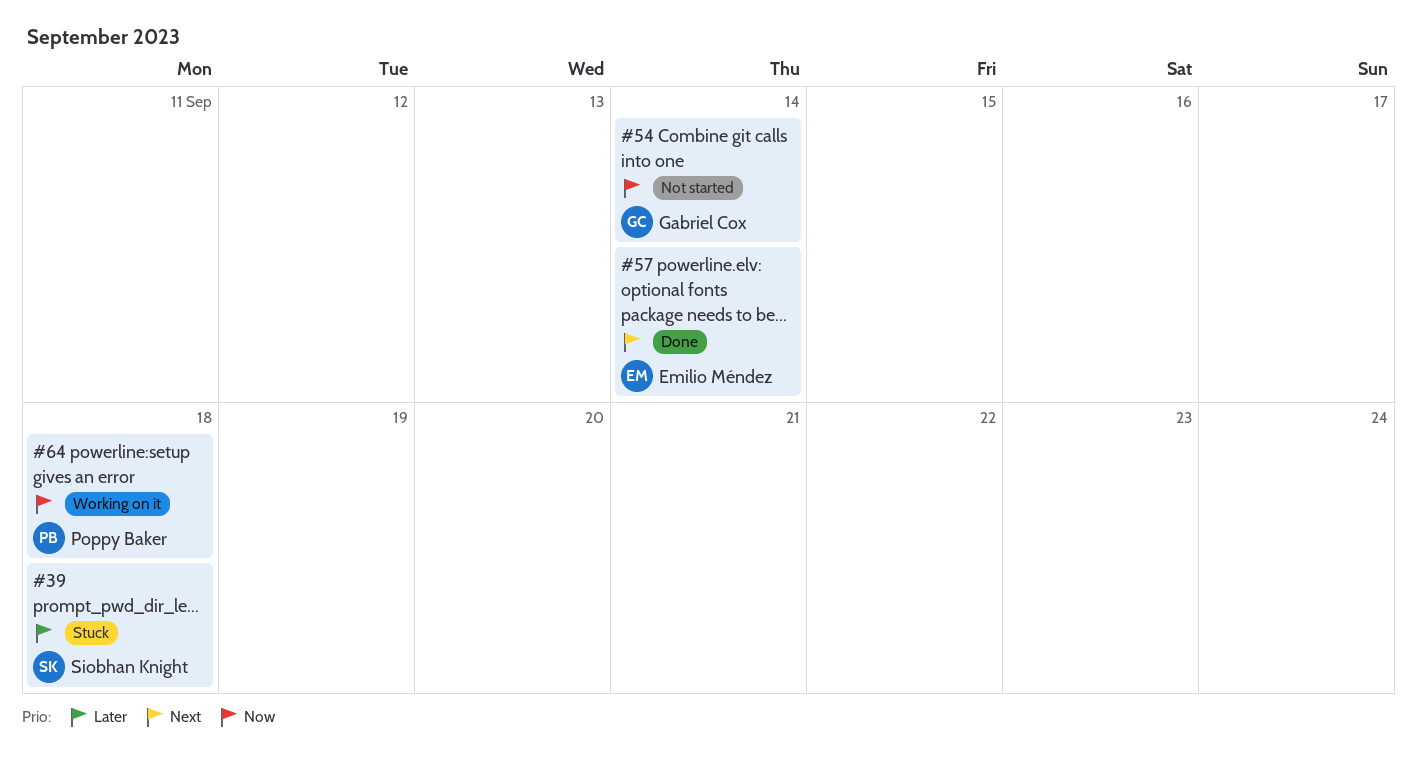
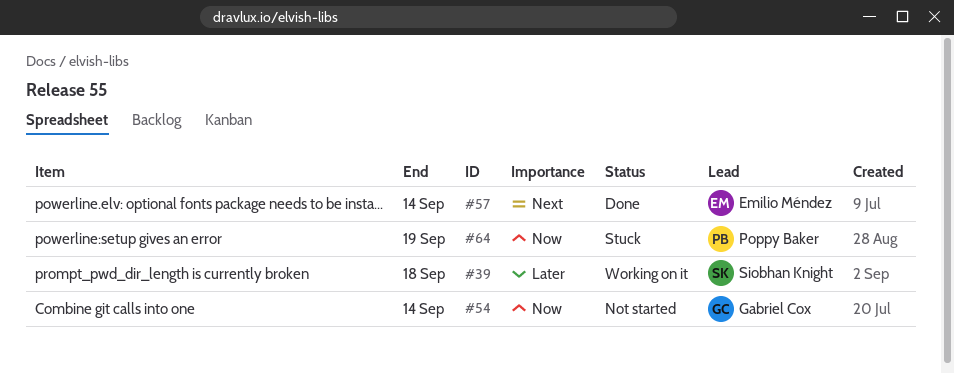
#39, status: Stuck -> Working on it
#64, status: Working on it -> Stuck
#64, due: Sep 18 -> Sep 19

